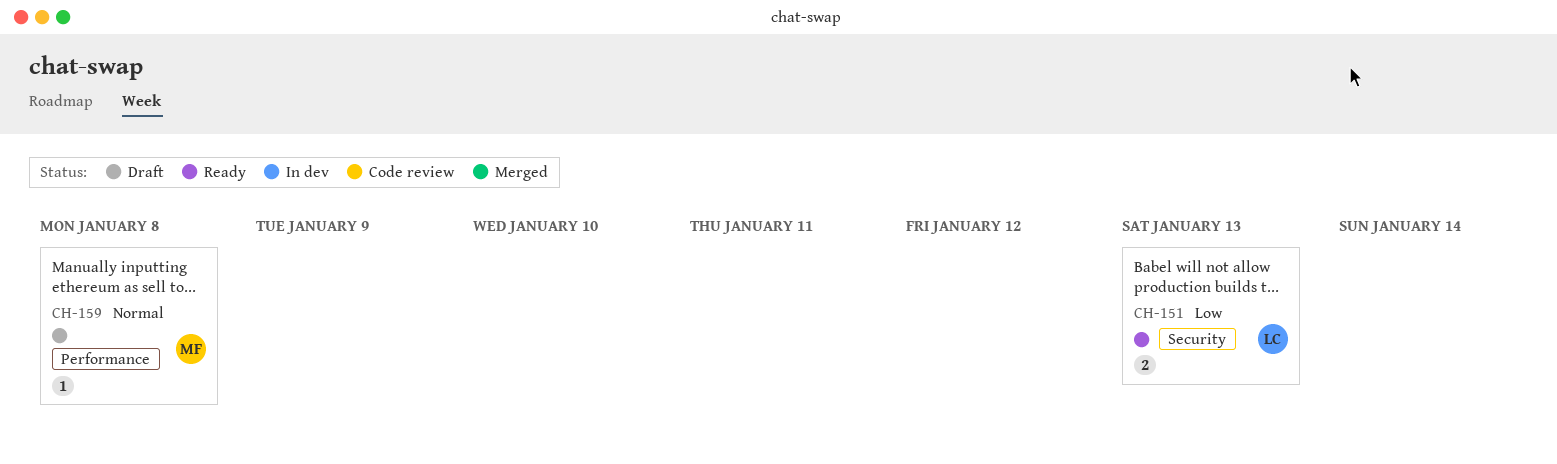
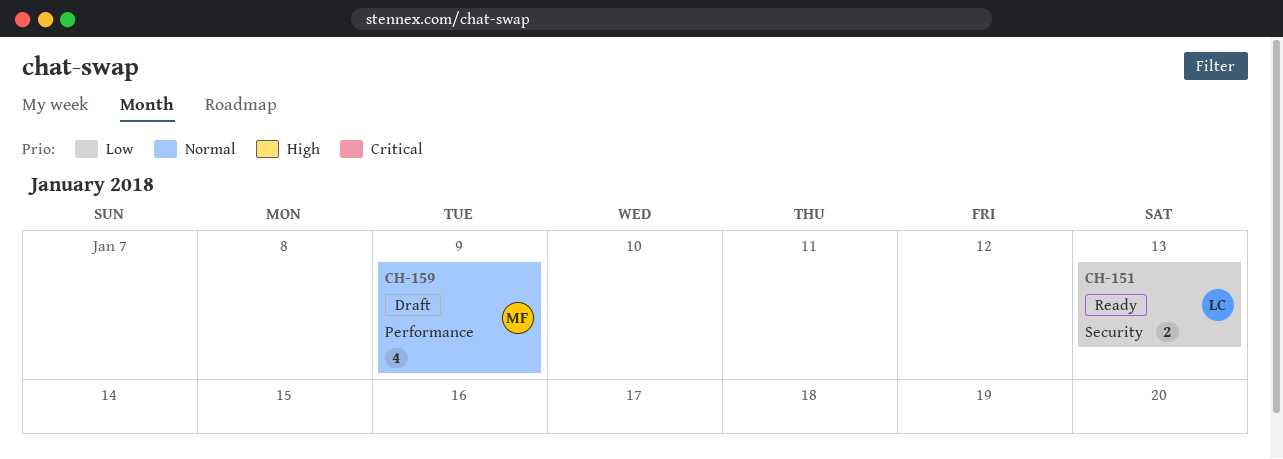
CH-159, estimate: 1 -> 4
CH-159, due: Jan 8 -> Jan 9

